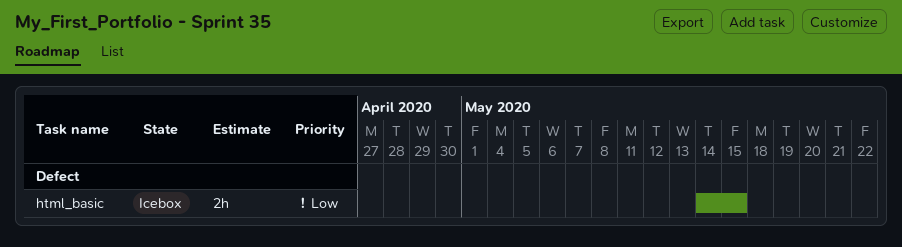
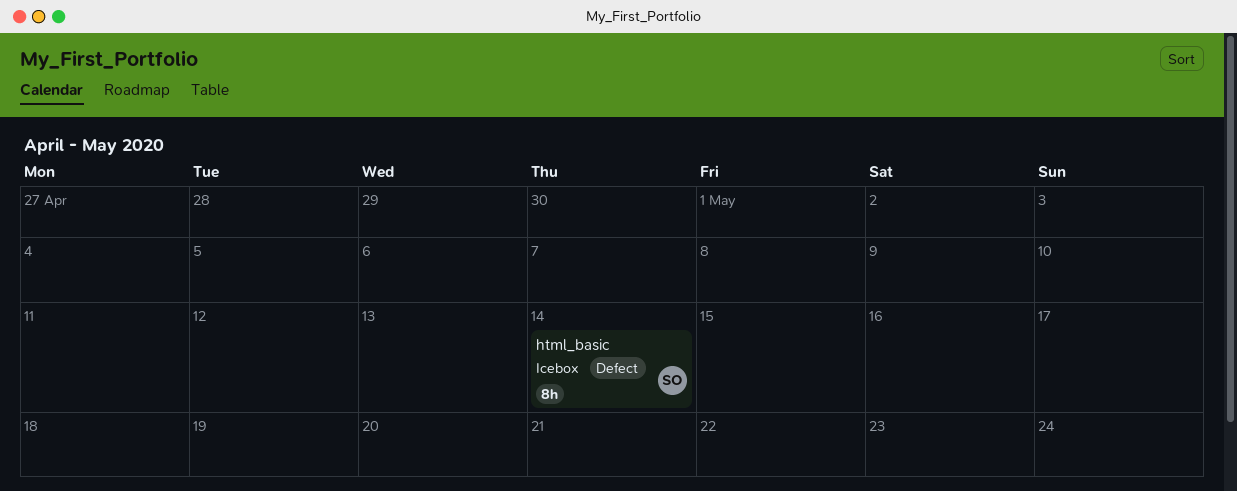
html_basic, estimate: 2h -> 8h
html_basic, due: May 15 -> May 14

